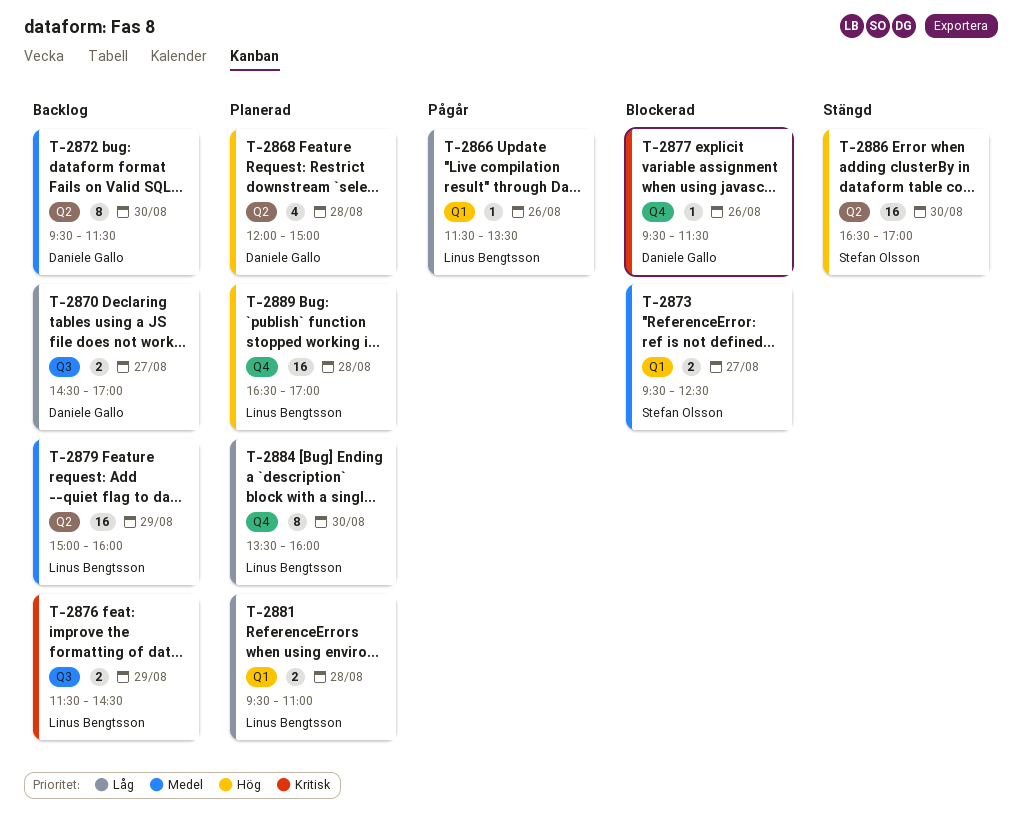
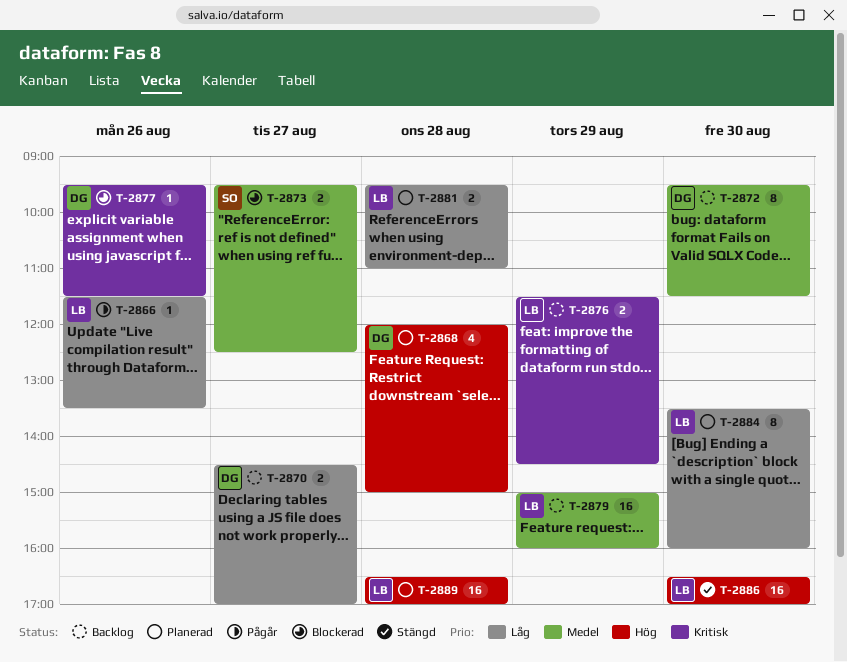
T-2886, owner: Stefan Olsson -> Linus Bengtsson

